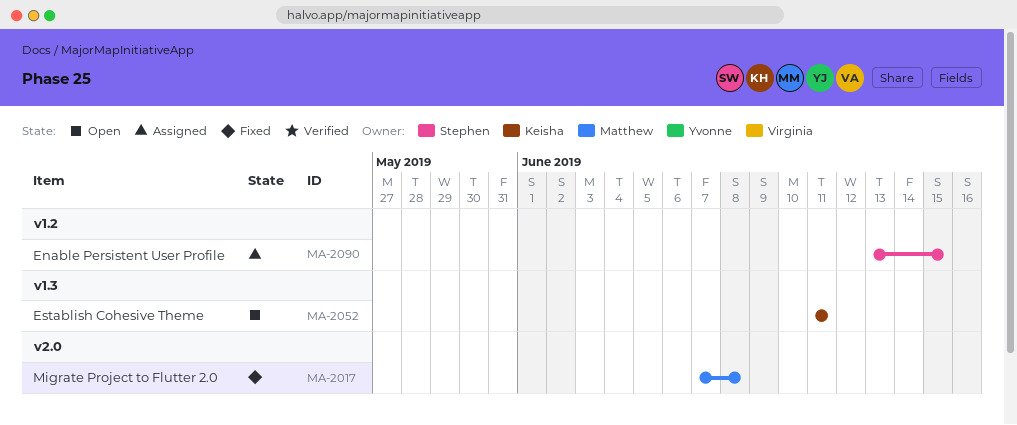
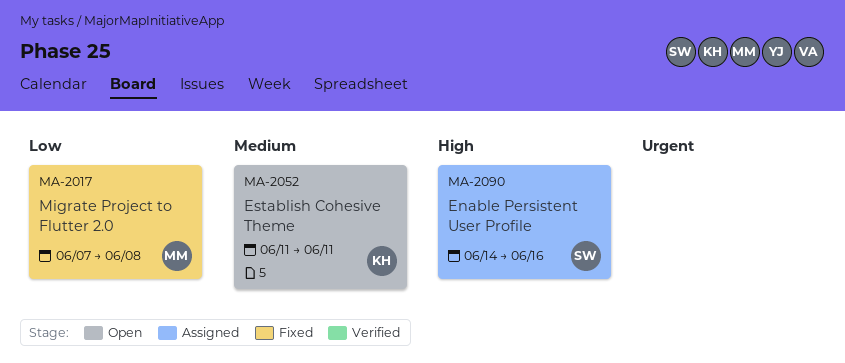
MA-2090, start: Jun 13 -> Jun 14
MA-2090, due: Jun 15 -> Jun 16

